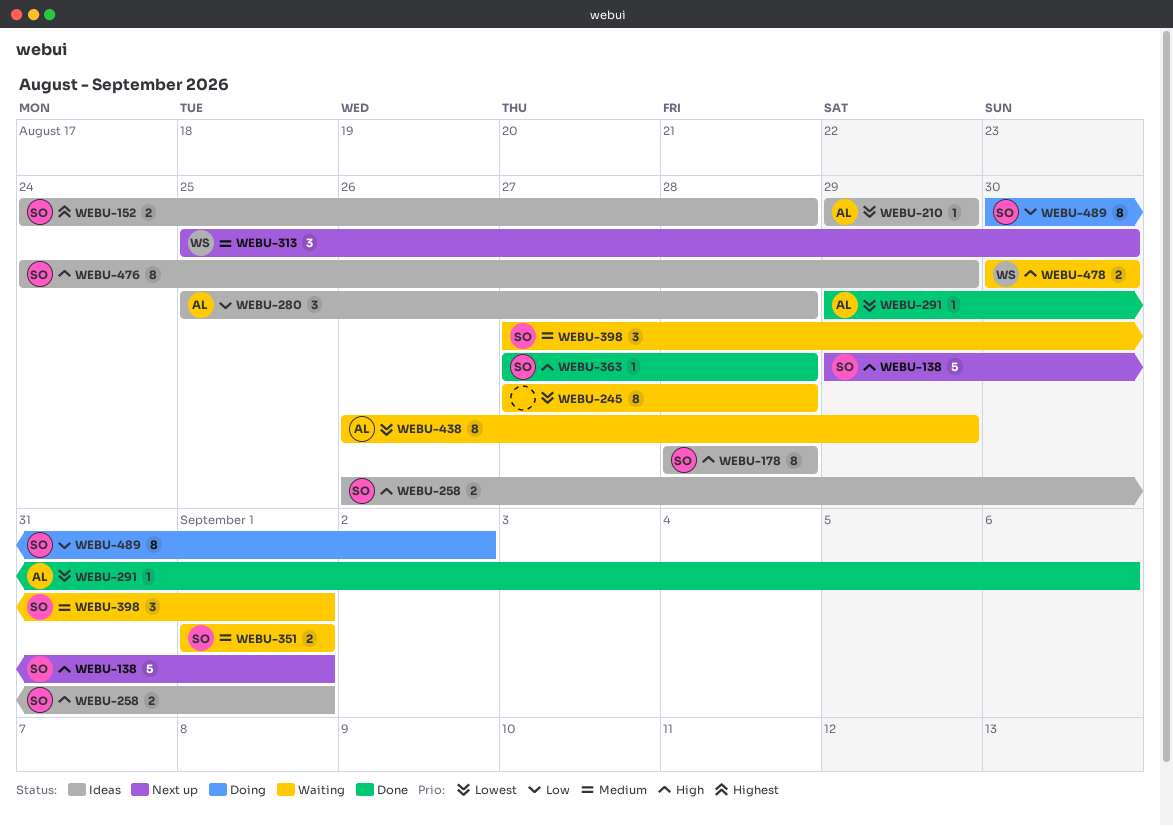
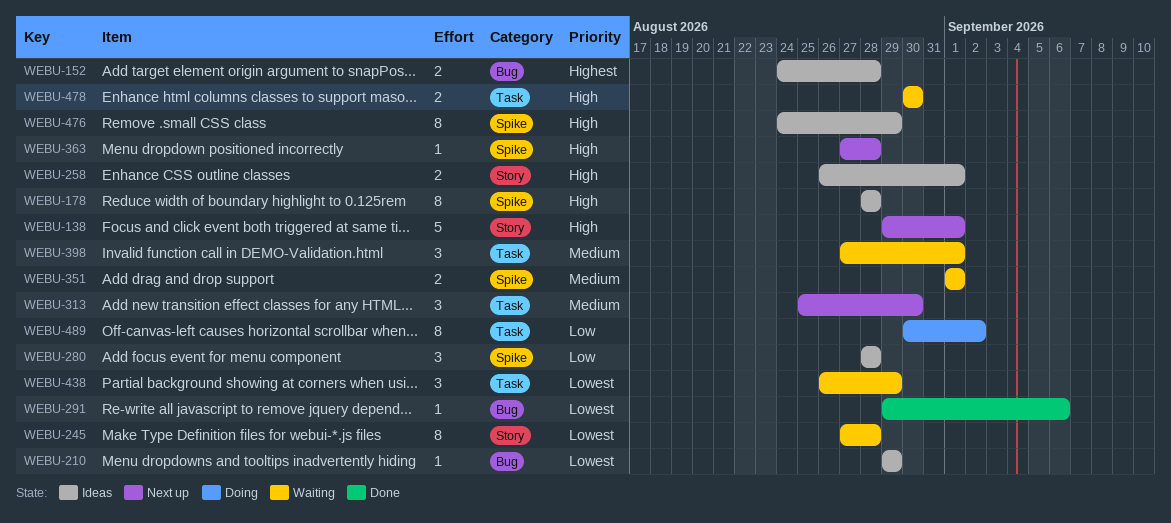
WEBU-280, start: Aug 25 -> Aug 28
WEBU-363, status: Done -> Next up
WEBU-438, estimate: 8 -> 3

